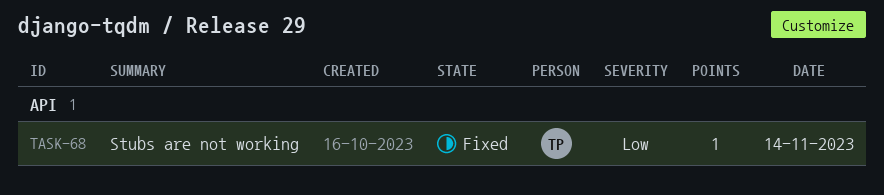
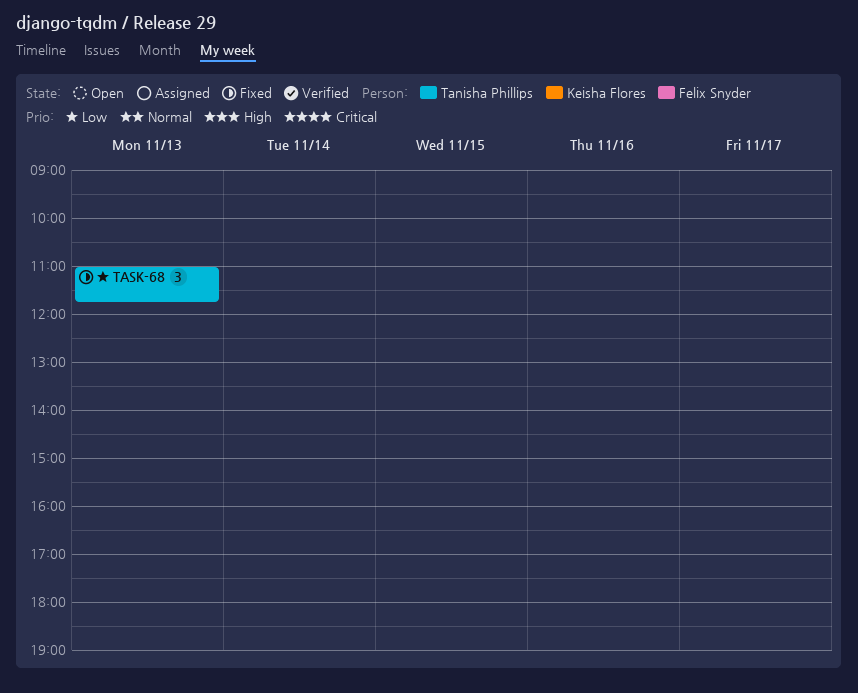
TASK-68, estimate: 1 -> 3
TASK-68, day: Nov 14 -> Nov 13

